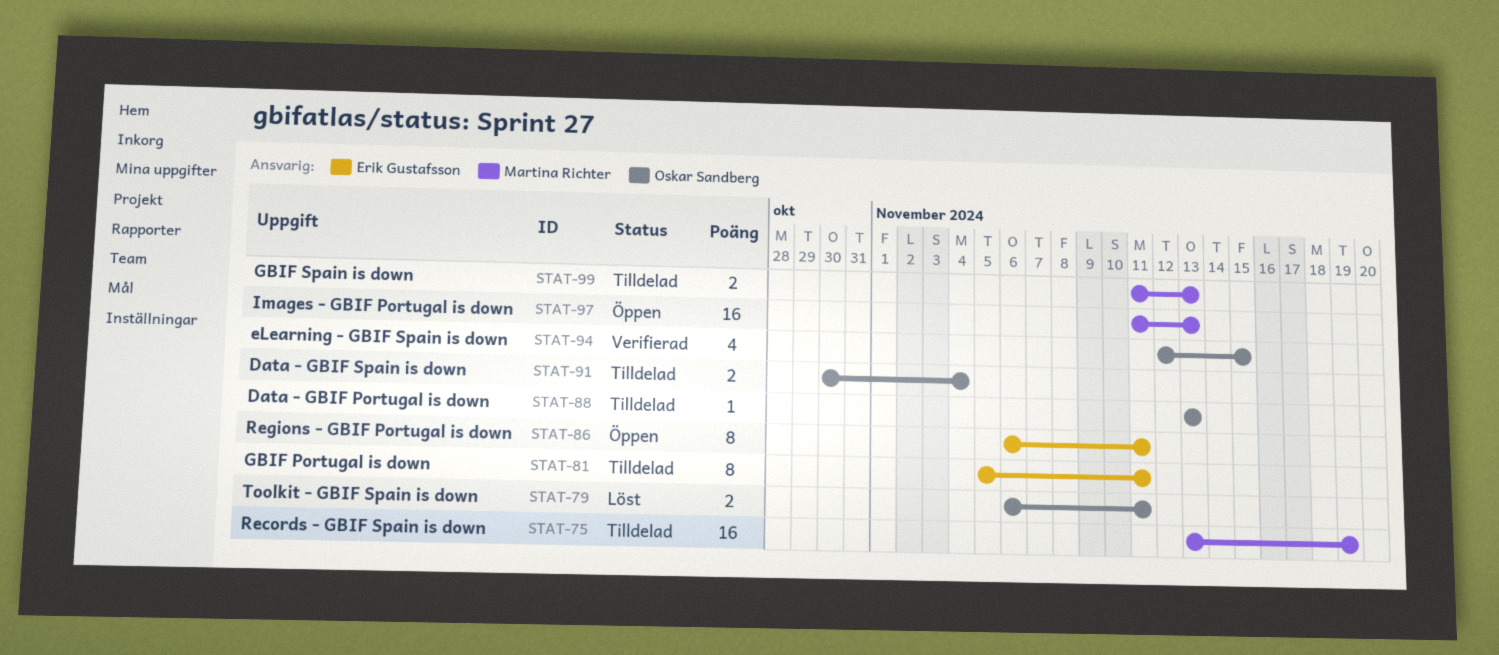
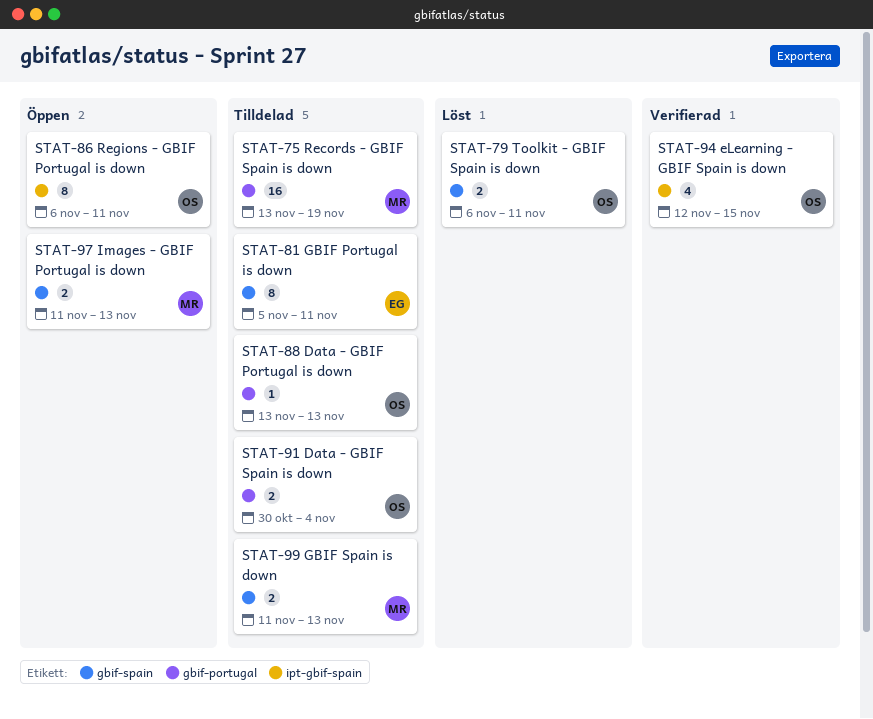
STAT-86, owner: Erik Gustafsson -> Oskar Sandberg
STAT-97, estimate: 16 -> 2

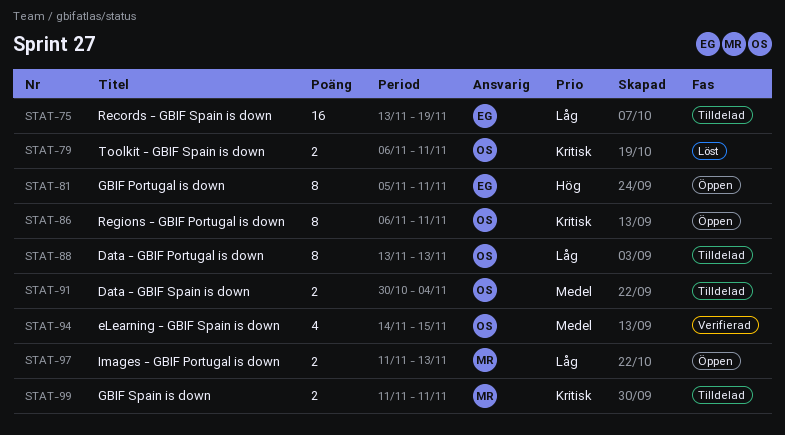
STAT-75, owner: MR -> EG
STAT-81, status: Tilldelad -> Öppen
STAT-88, estimate: 1 -> 8
STAT-94, start: Nov 12 -> Nov 14
STAT-99, due: Nov 13 -> Nov 11

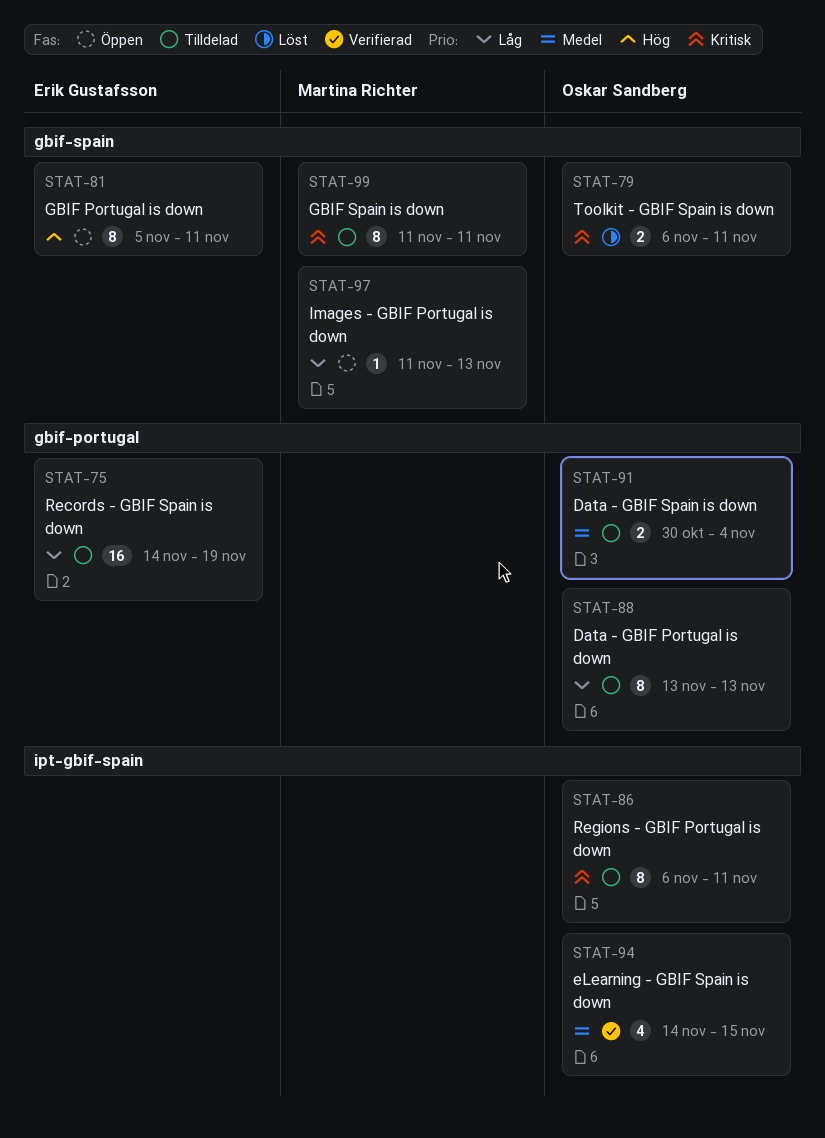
STAT-75, start: Nov 13 -> Nov 14
STAT-86, status: Öppen -> Tilldelad
STAT-97, estimate: 2 -> 1
STAT-99, estimate: 2 -> 8

